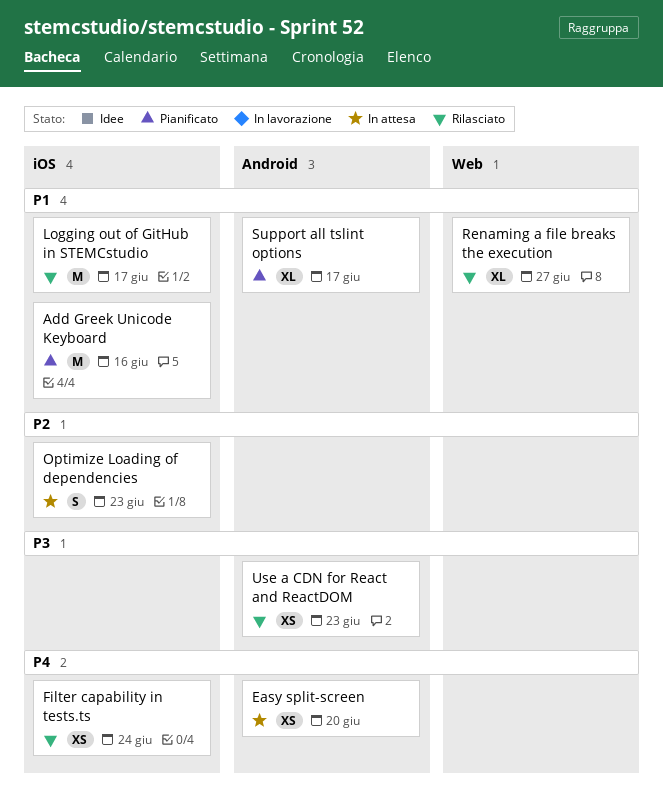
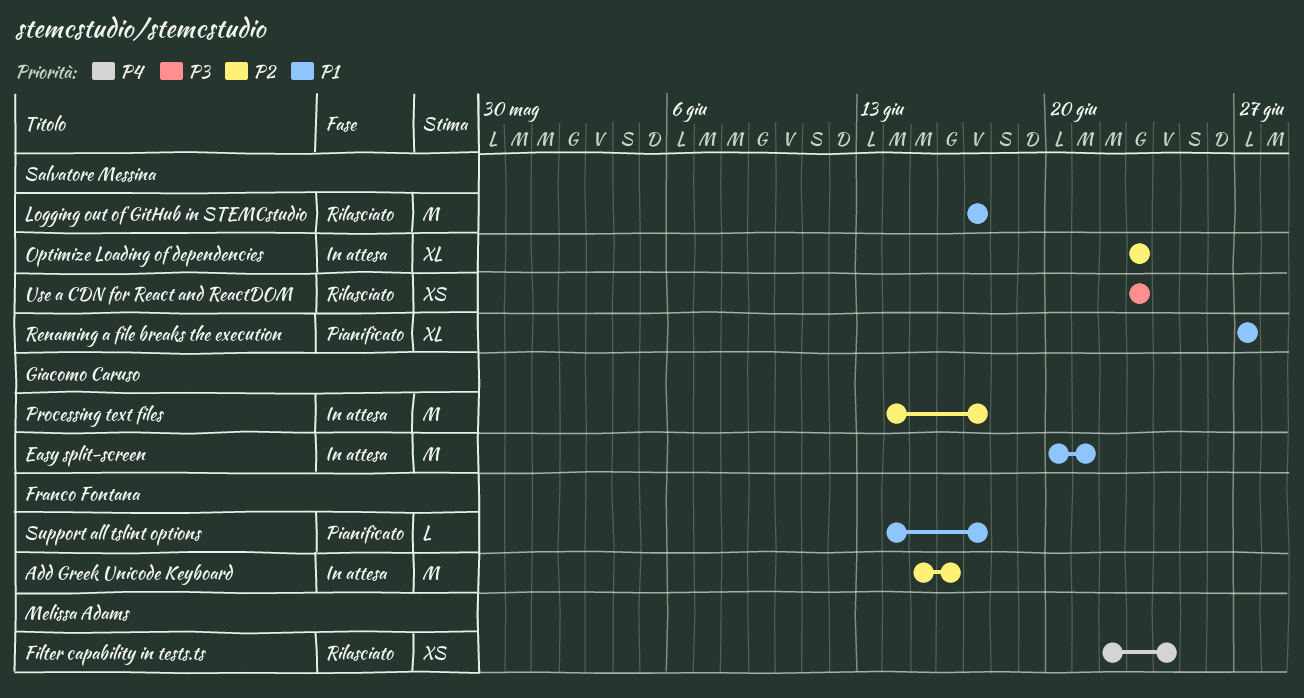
Add Greek Unicode Keyboard, status: Pianificato -> In attesa
Add Greek Unicode Keyboard, priority: P1 -> P2
Easy split-screen, priority: P4 -> P1
Easy split-screen, estimate: XS -> M
Easy split-screen, due: Jun 20 -> Jun 21
Optimize Loading of dependencies, estimate: S -> XL
Processing text files: none -> present
Renaming a file breaks the execution, status: Rilasciato -> Pianificato
Support all tslint options, estimate: XL -> L

